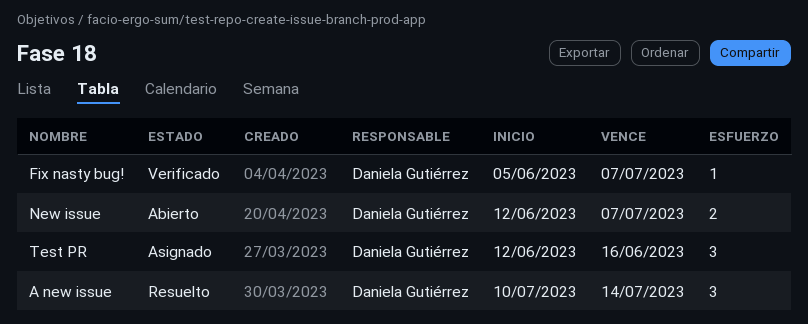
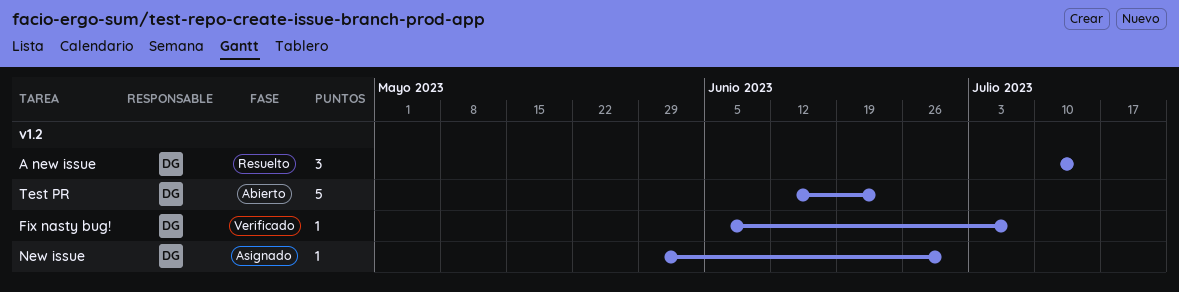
New issue, status: Abierto -> Asignado
New issue, estimate: 2 -> 1
New issue, start: Jun 12 -> May 29
New issue, due: Jul 7 -> Jun 30
Test PR, status: Asignado -> Abierto
Test PR, estimate: 3 -> 5
Test PR, due: Jun 16 -> Jun 23

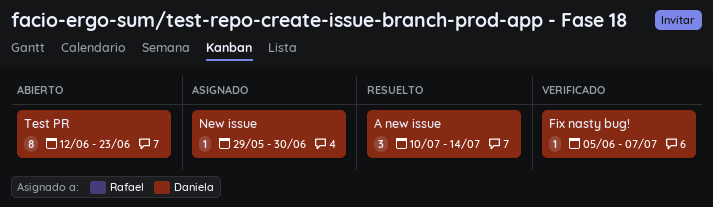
Test PR, estimate: 5 -> 8

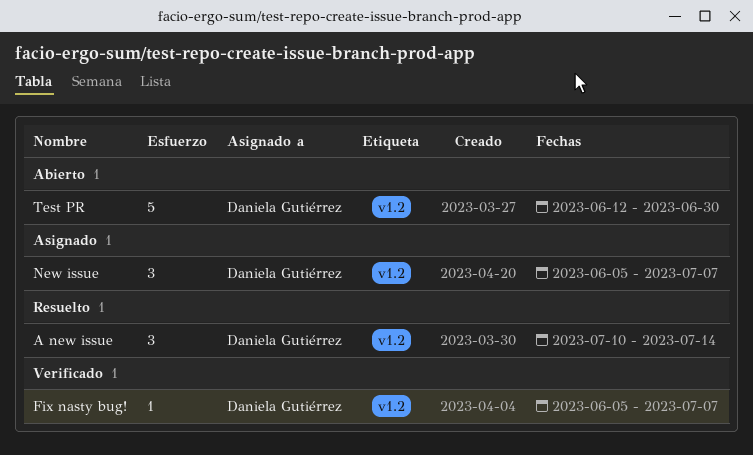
New issue, estimate: 1 -> 3
New issue, start: May 29 -> Jun 5
New issue, due: Jun 30 -> Jul 7
Test PR, estimate: 8 -> 5
Test PR, due: Jun 23 -> Jun 30

